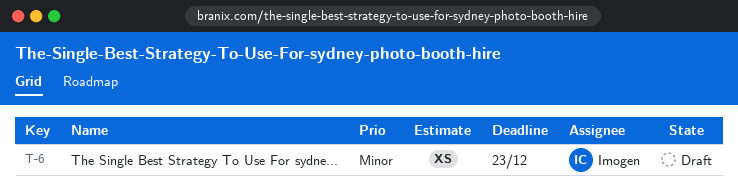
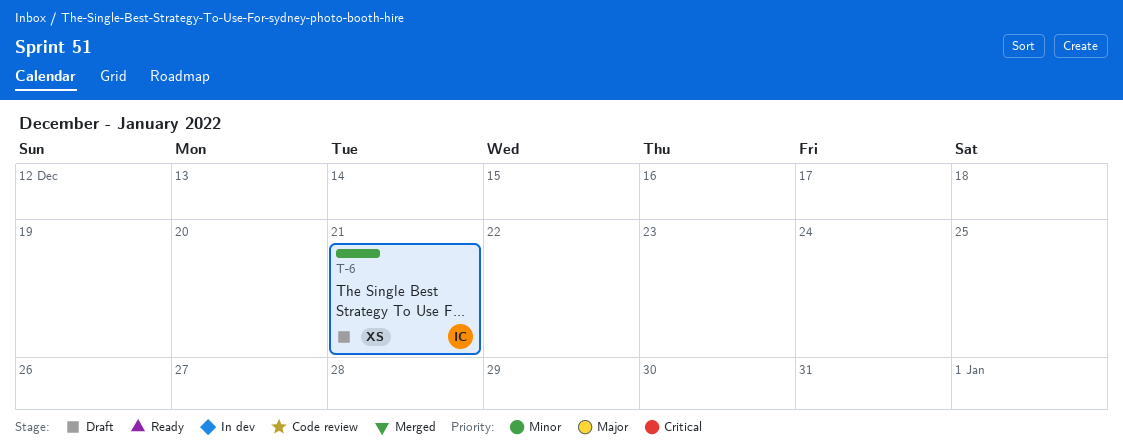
T-6, due: Dec 23 -> Dec 21

